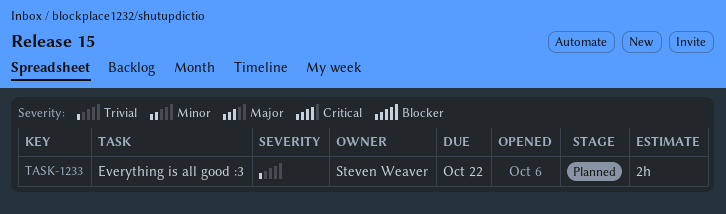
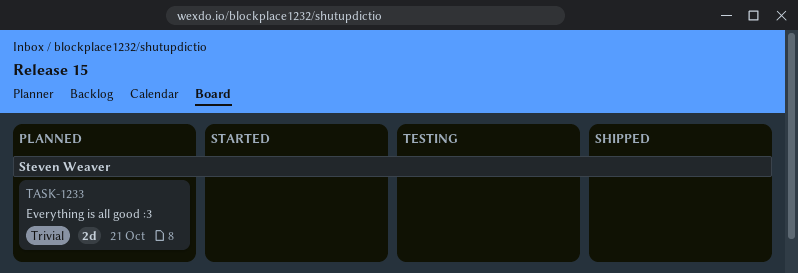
TASK-1233, estimate: 2h -> 2d
TASK-1233, due: Oct 22 -> Oct 21

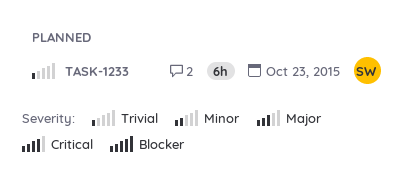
TASK-1233, estimate: 2d -> 6h
TASK-1233, due: Oct 21 -> Oct 23

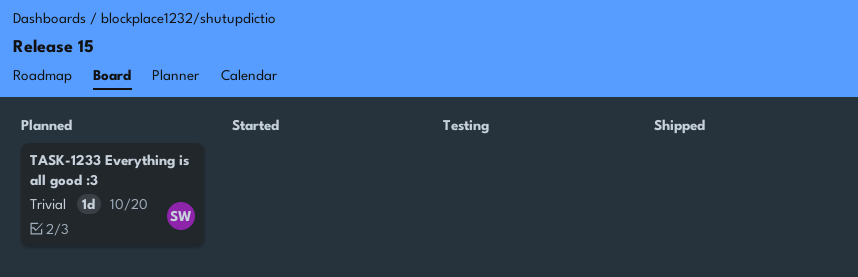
TASK-1233, estimate: 6h -> 1d
TASK-1233, due: Oct 23 -> Oct 20

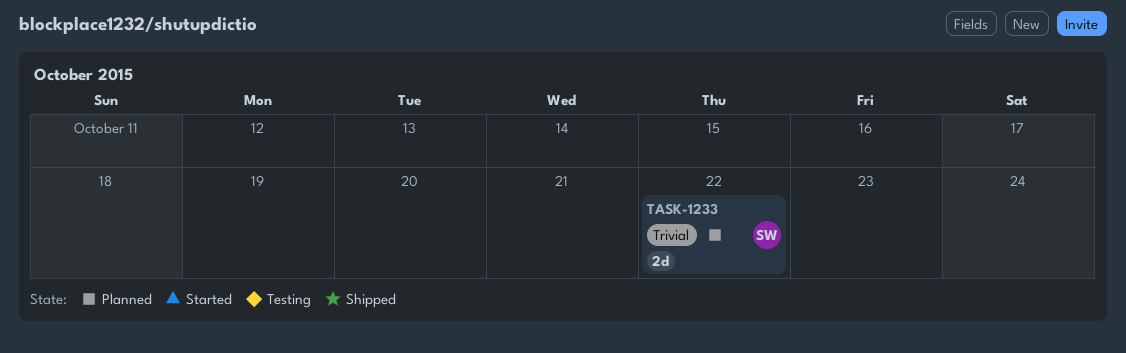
TASK-1233, estimate: 1d -> 2d
TASK-1233, due: Oct 20 -> Oct 22

